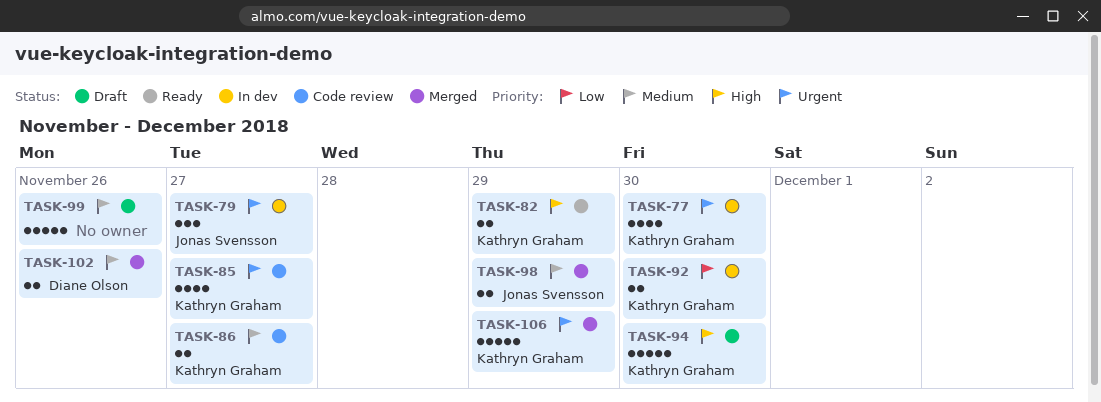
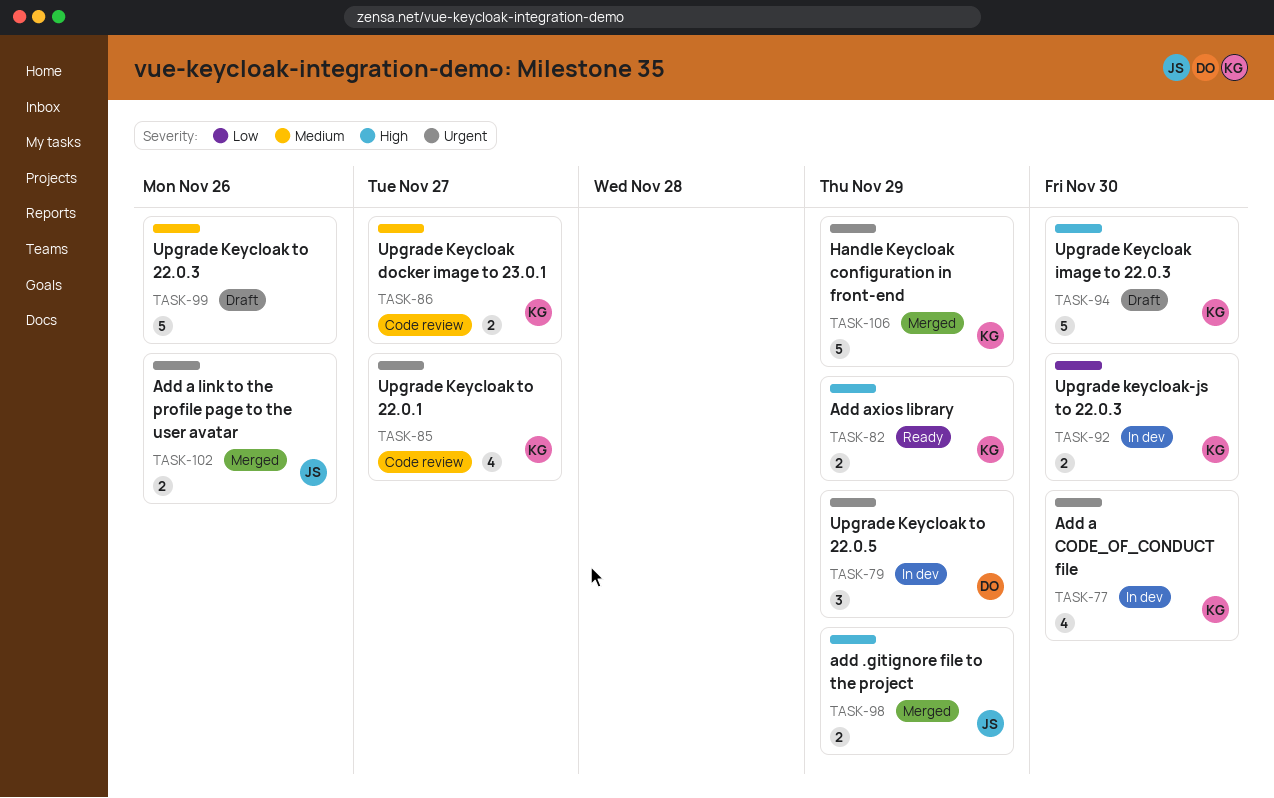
TASK-79, owner: Jonas Svensson -> Diane Olson
TASK-79, due: Nov 27 -> Nov 29
TASK-98, priority: Medium -> High
TASK-102, owner: Diane Olson -> Jonas Svensson
TASK-102, priority: Medium -> Urgent

